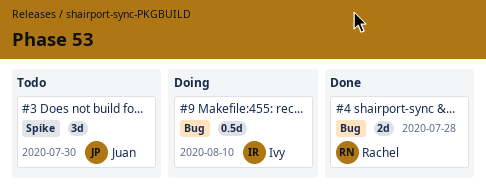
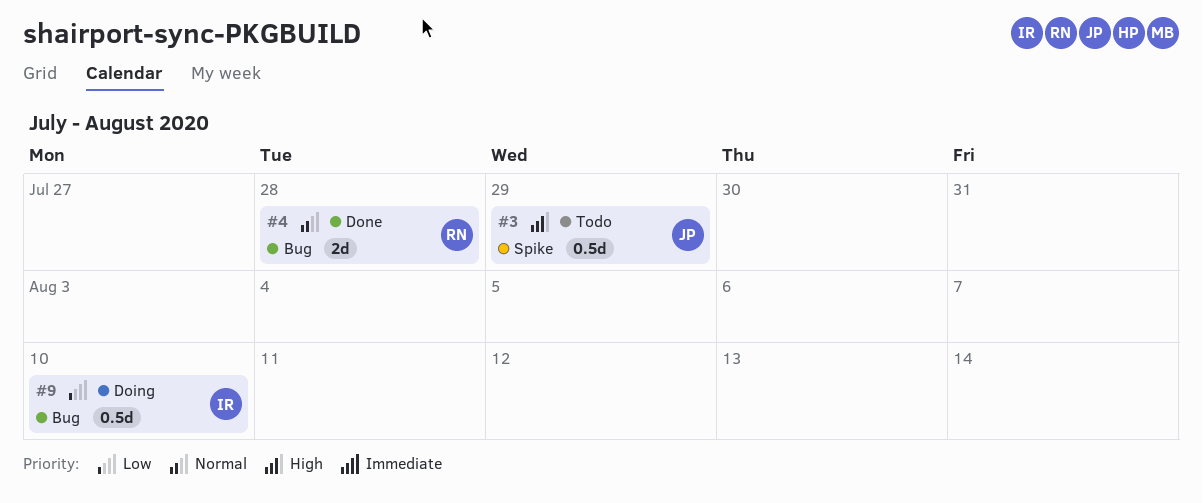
#3, estimate: 3d -> 0.5d
#3, due: Jul 30 -> Jul 29

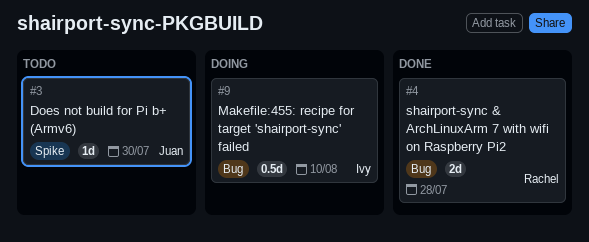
#3, estimate: 0.5d -> 1d
#3, due: Jul 29 -> Jul 30

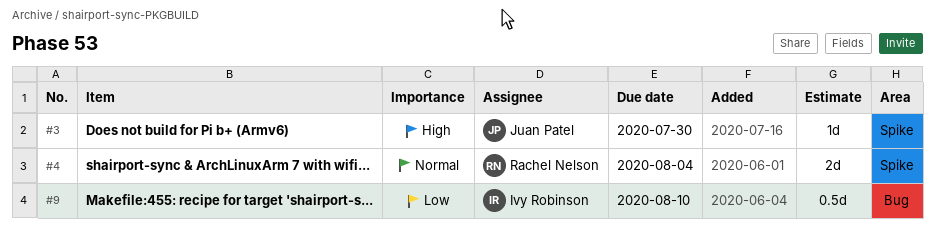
#4, label: Bug -> Spike
#4, due: Jul 28 -> Aug 4

